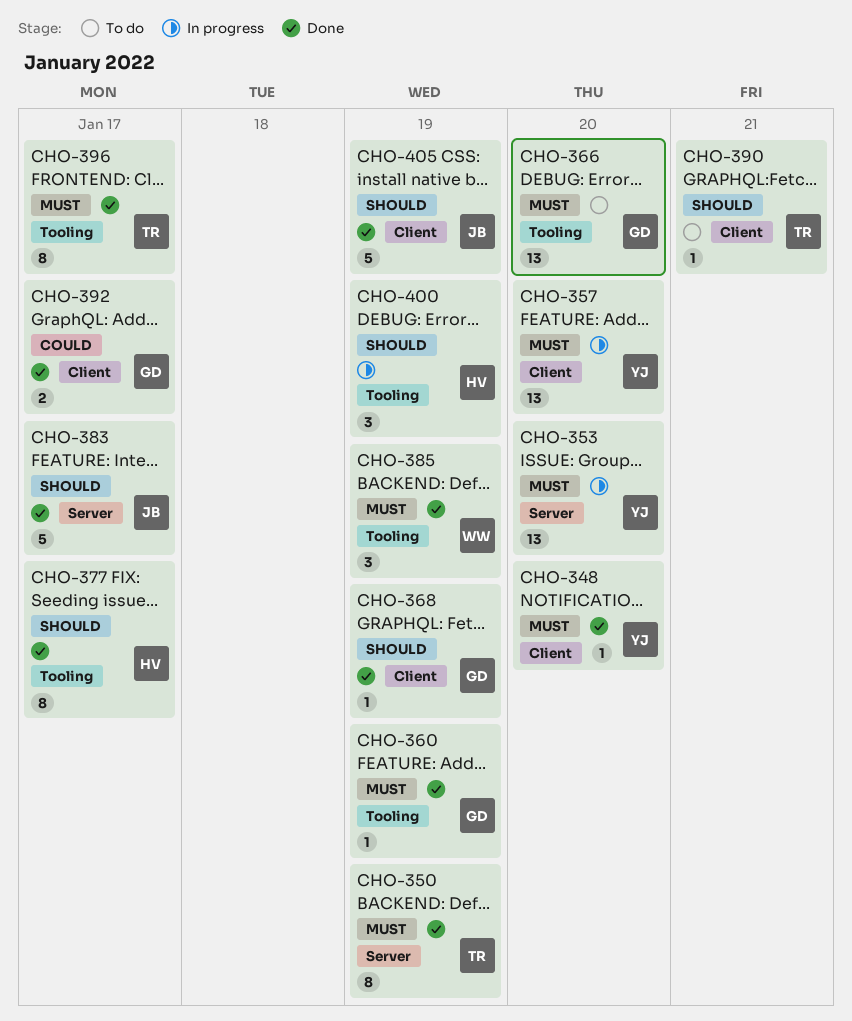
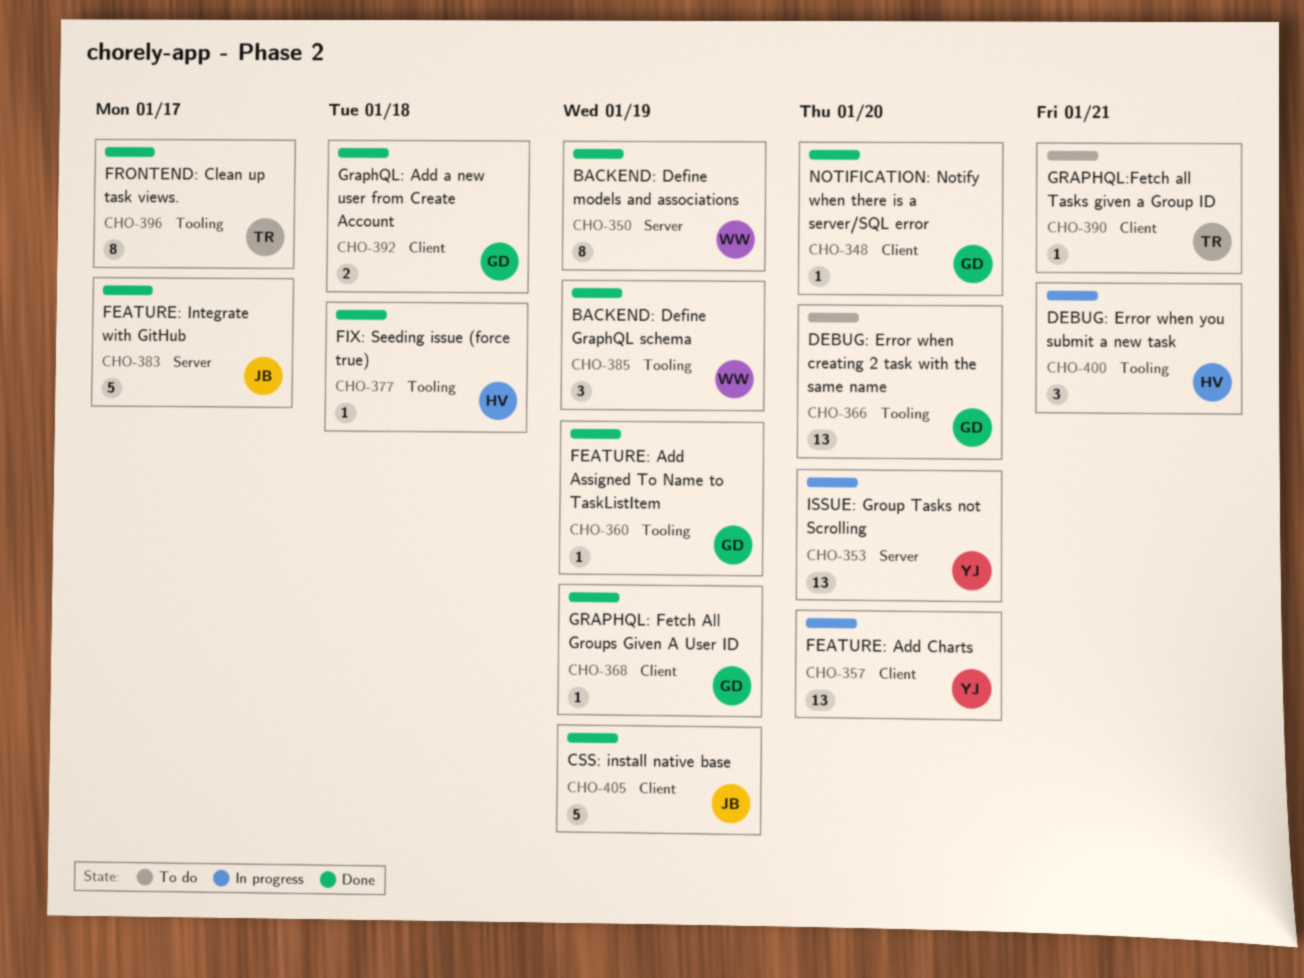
CHO-348, owner: YJ -> GD
CHO-350, owner: TR -> WW
CHO-377, estimate: 8 -> 1
CHO-377, due: Jan 17 -> Jan 18
CHO-392, due: Jan 17 -> Jan 18
CHO-400, due: Jan 19 -> Jan 21

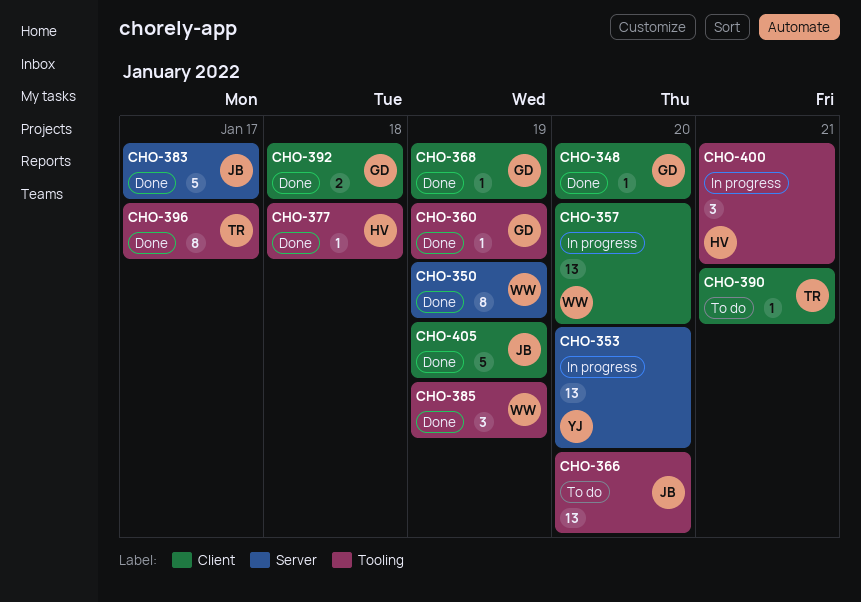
CHO-357, owner: YJ -> WW
CHO-366, owner: GD -> JB

